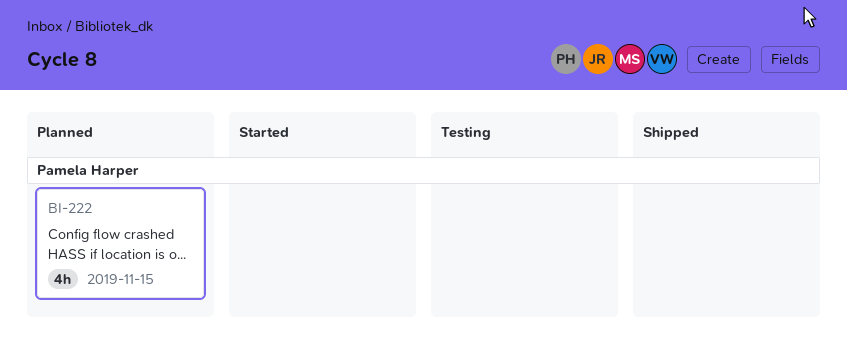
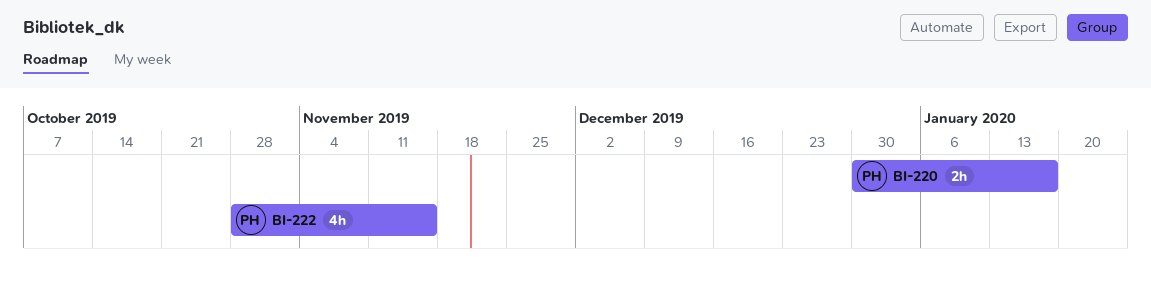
BI-220: none -> present

